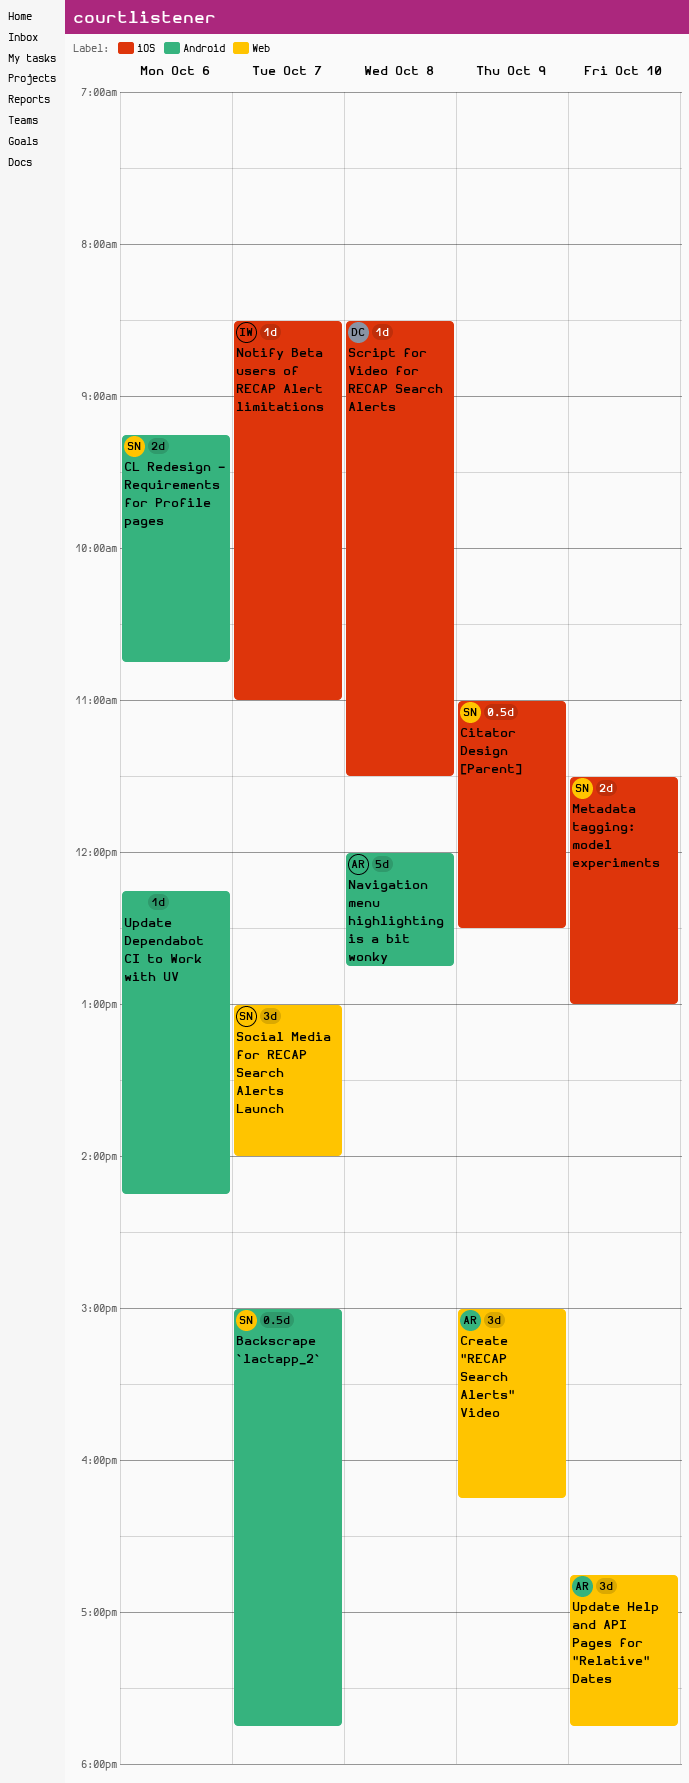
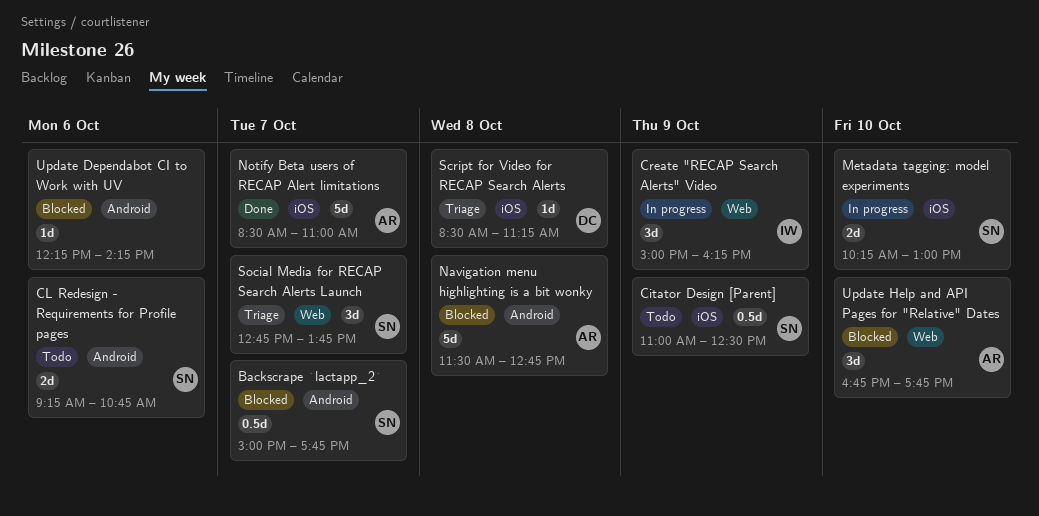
Create "RECAP Search Alerts" Video, owner: AR -> IW
Metadata tagging: model experiments, begins: 11:30 -> 10:15
Navigation menu highlighting is a bit wonky, begins: 12:00 -> 11:30
Notify Beta users of RECAP Alert limitations, owner: IW -> AR
Notify Beta users of RECAP Alert limitations, estimate: 1d -> 5d
Script for Video for RECAP Search Alerts, ends: 11:30 -> 11:15
Social Media for RECAP Search Alerts Launch, begins: 13:00 -> 12:45
Social Media for RECAP Search Alerts Launch, ends: 14:00 -> 13:45

